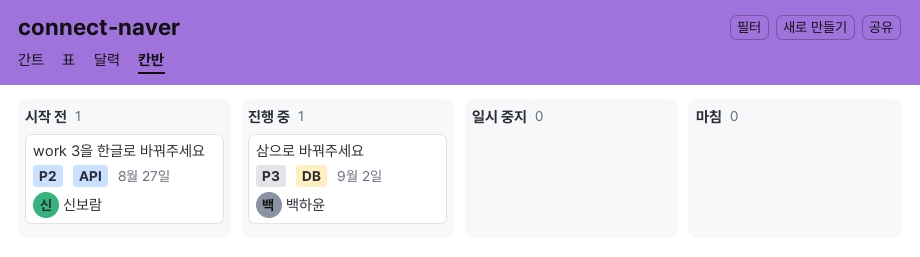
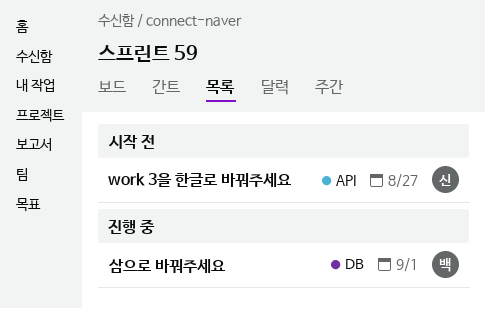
삼으로 바꿔주세요, due: Sep 2 -> Sep 1

